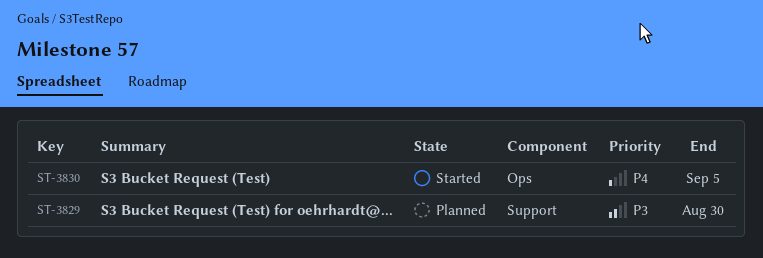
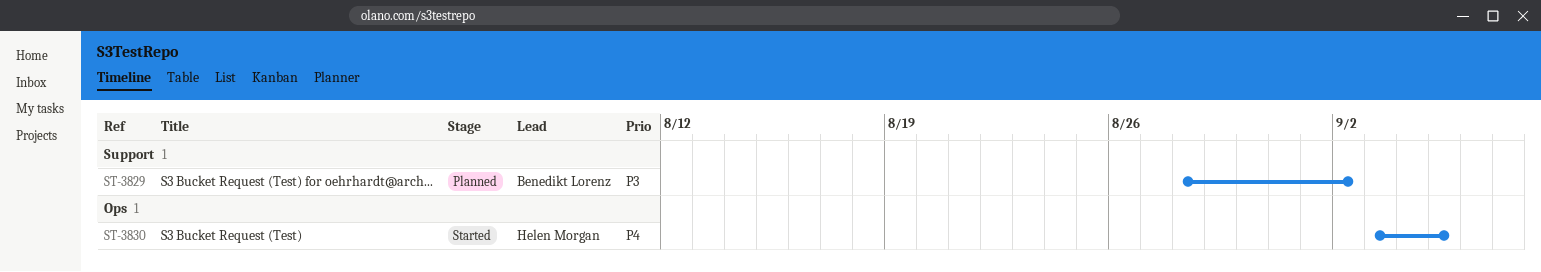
ST-3829, due: Aug 30 -> Sep 2

